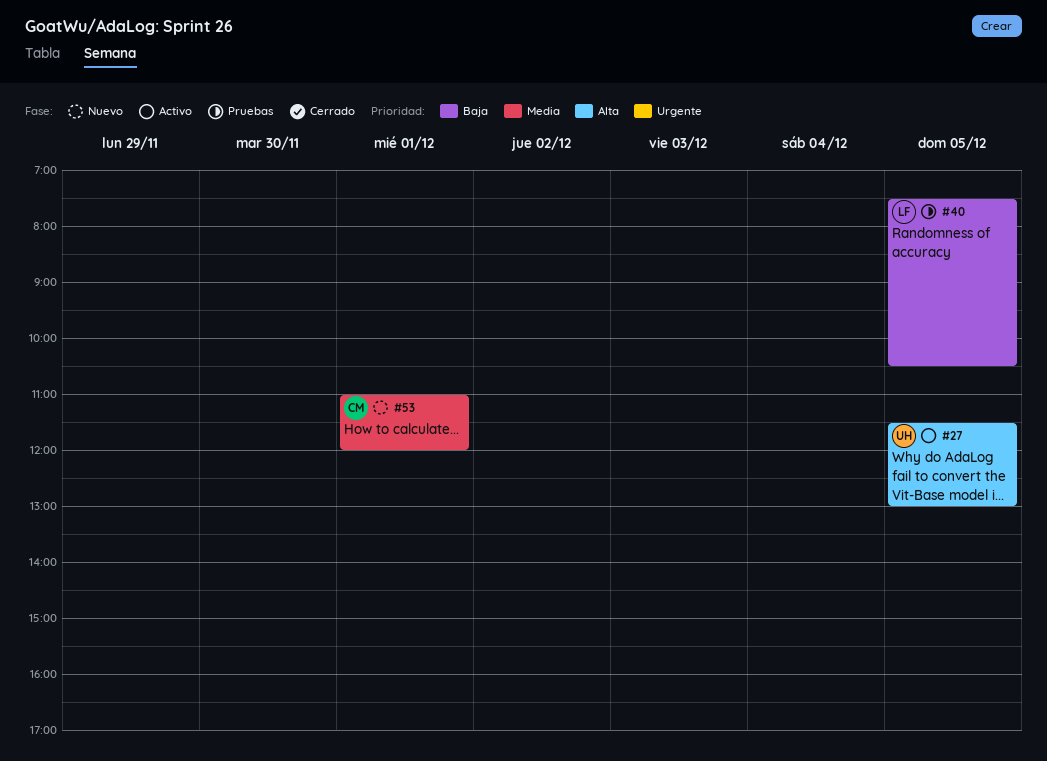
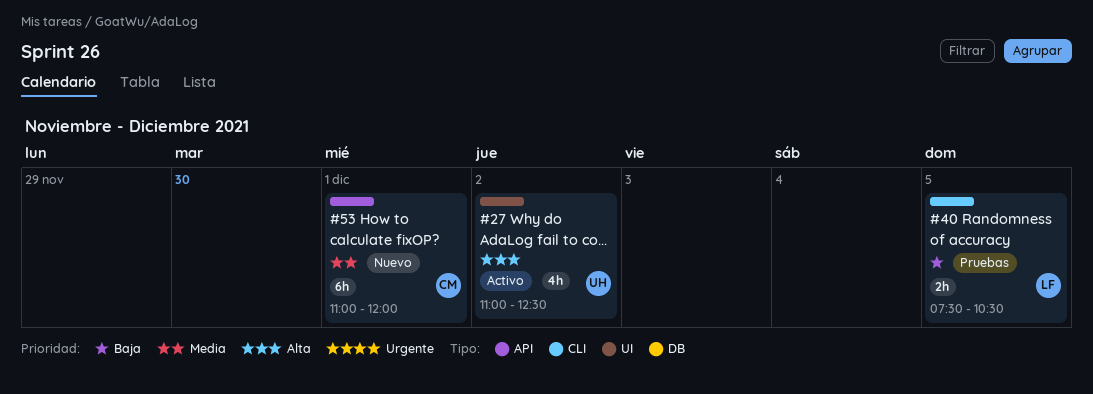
#27, day: Dec 5 -> Dec 2
#27, begins: 11:30 -> 11:00
#27, ends: 13:00 -> 12:30

